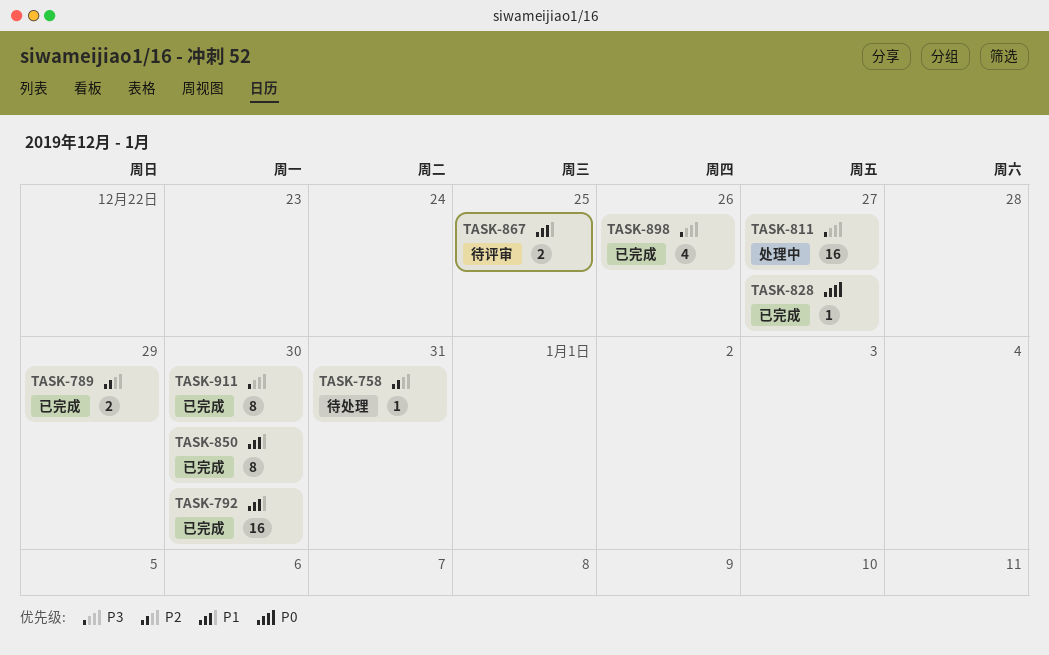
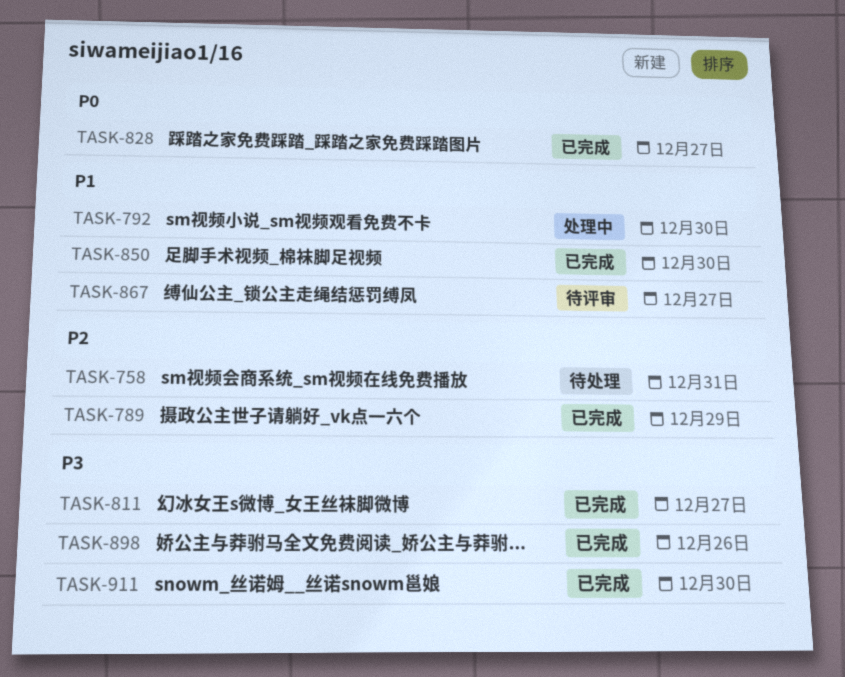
TASK-792, status: 已完成 -> 处理中
TASK-811, status: 处理中 -> 已完成
TASK-867, due: Dec 25 -> Dec 27

